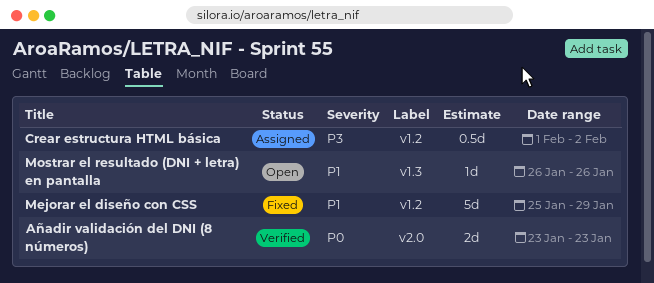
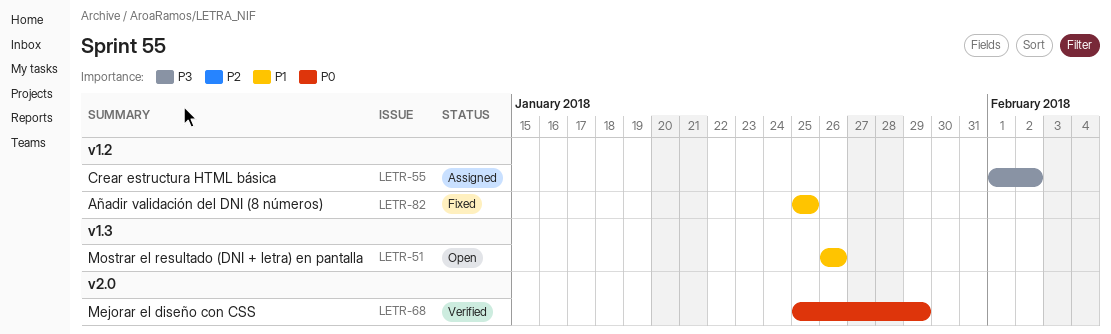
Añadir validación del DNI (8 números), status: Verified -> Fixed
Añadir validación del DNI (8 números), priority: P0 -> P1
Añadir validación del DNI (8 números), label: v2.0 -> v1.2
Añadir validación del DNI (8 números), start: Jan 23 -> Jan 25
Añadir validación del DNI (8 números), due: Jan 23 -> Jan 25
Mejorar el diseño con CSS, status: Fixed -> Verified
Mejorar el diseño con CSS, priority: P1 -> P0
Mejorar el diseño con CSS, label: v1.2 -> v2.0

